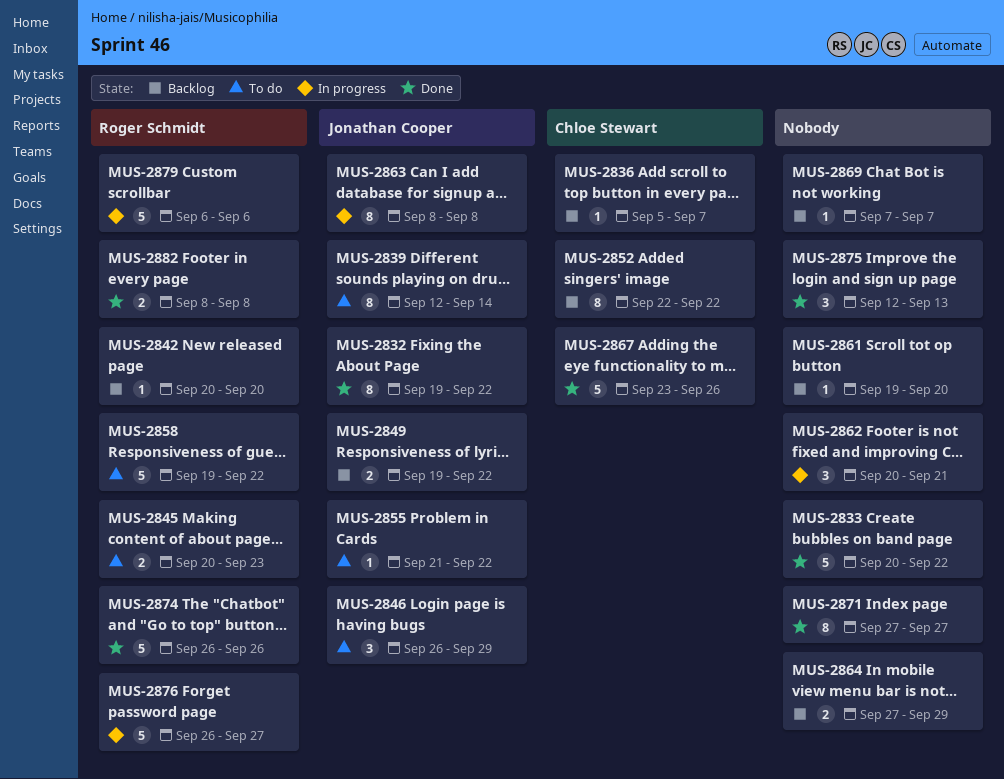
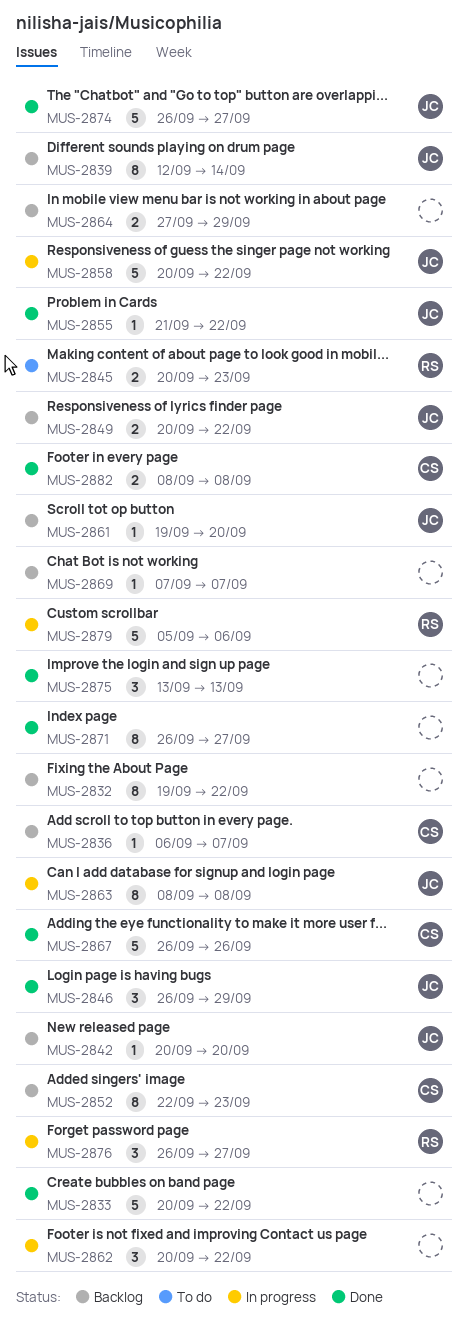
MUS-2832, status: Done -> Backlog
MUS-2832, owner: Jonathan Cooper -> none
MUS-2836, start: Sep 5 -> Sep 6
MUS-2839, status: To do -> Backlog
MUS-2842, owner: Roger Schmidt -> Jonathan Cooper
MUS-2846, status: To do -> Done
MUS-2849, start: Sep 19 -> Sep 20
MUS-2852, due: Sep 22 -> Sep 23
MUS-2855, status: To do -> Done
MUS-2858, status: To do -> In progress
MUS-2858, owner: Roger Schmidt -> Jonathan Cooper
MUS-2858, start: Sep 19 -> Sep 20
MUS-2861, owner: none -> Jonathan Cooper
MUS-2862, due: Sep 21 -> Sep 22
MUS-2867, start: Sep 23 -> Sep 26
MUS-2871, start: Sep 27 -> Sep 26
MUS-2874, owner: Roger Schmidt -> Jonathan Cooper
MUS-2874, due: Sep 26 -> Sep 27
MUS-2875, start: Sep 12 -> Sep 13
MUS-2876, estimate: 5 -> 3
MUS-2879, start: Sep 6 -> Sep 5
MUS-2882, owner: Roger Schmidt -> Chloe Stewart

